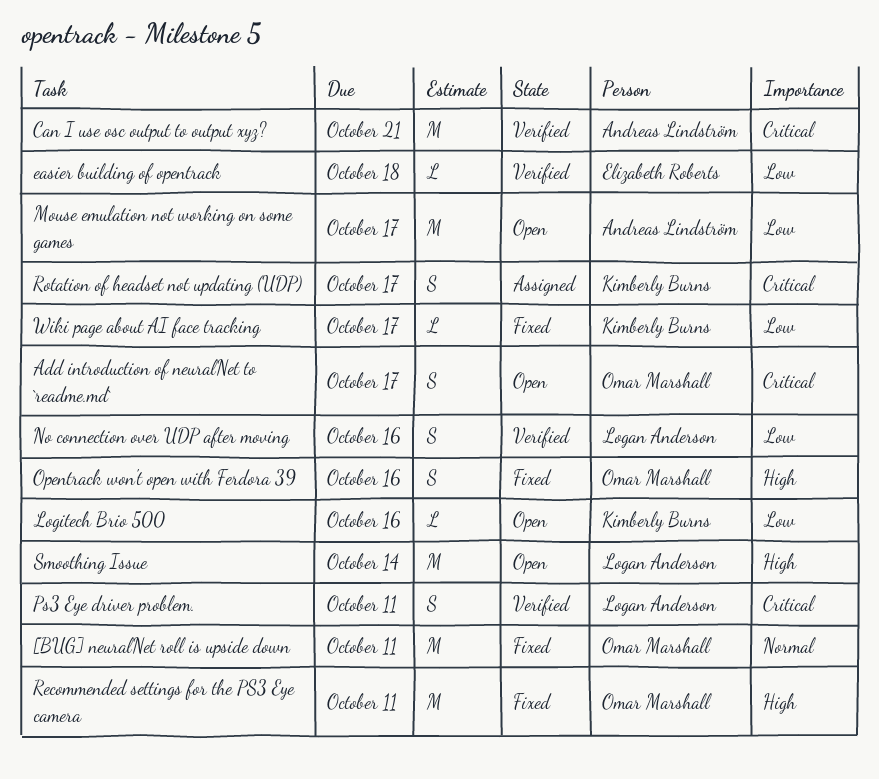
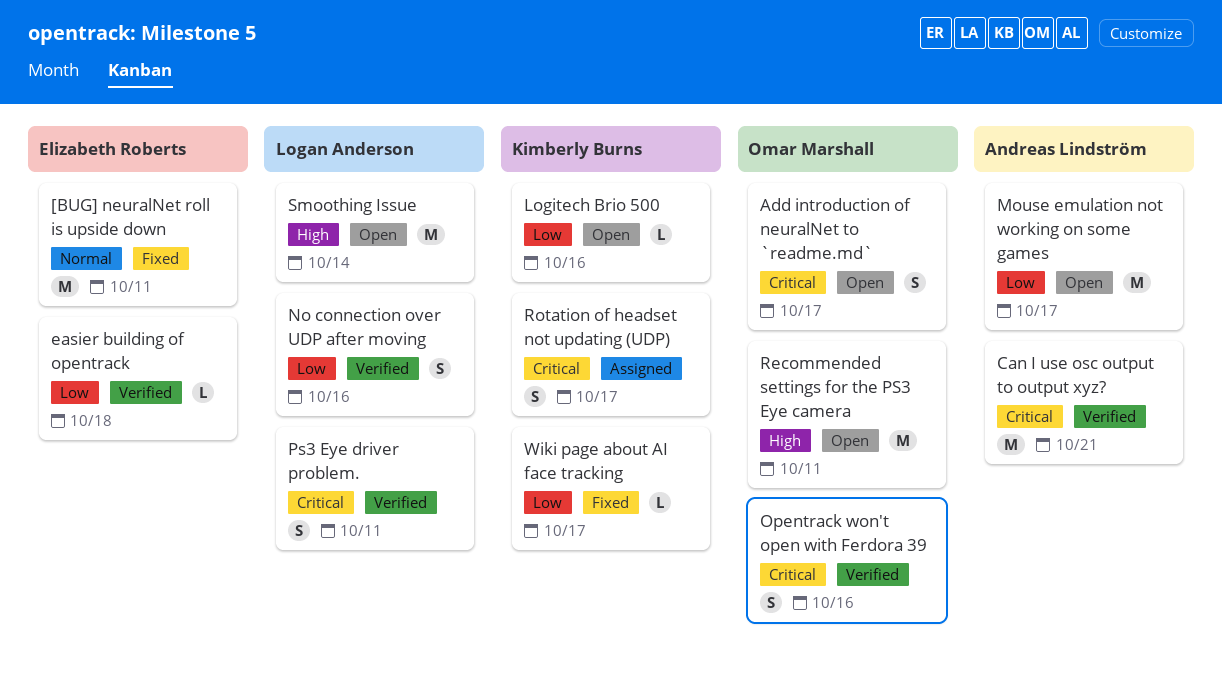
[BUG] neuralNet roll is upside down, owner: Omar Marshall -> Elizabeth Roberts
Opentrack won't open with Ferdora 39, status: Fixed -> Verified
Opentrack won't open with Ferdora 39, priority: High -> Critical
Recommended settings for the PS3 Eye camera, status: Fixed -> Open

